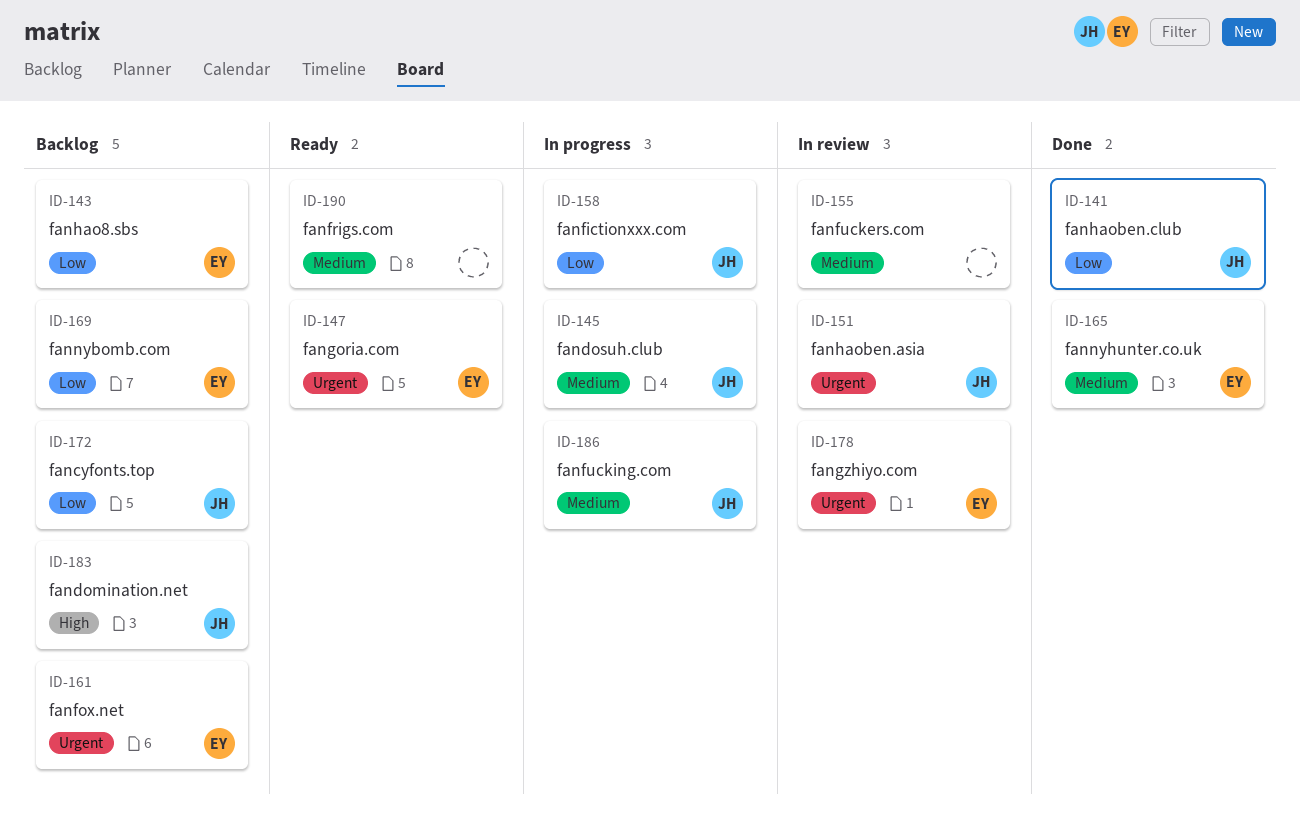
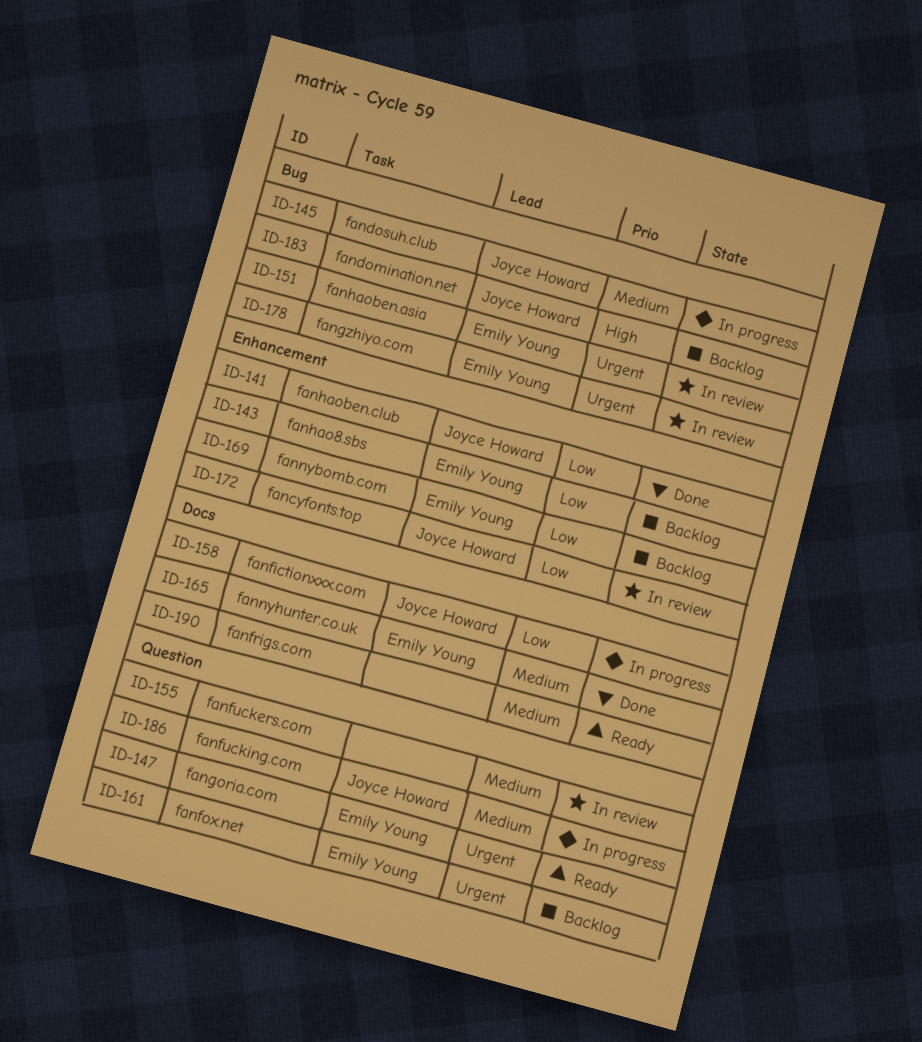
ID-151, owner: Joyce Howard -> Emily Young
ID-172, status: Backlog -> In review

